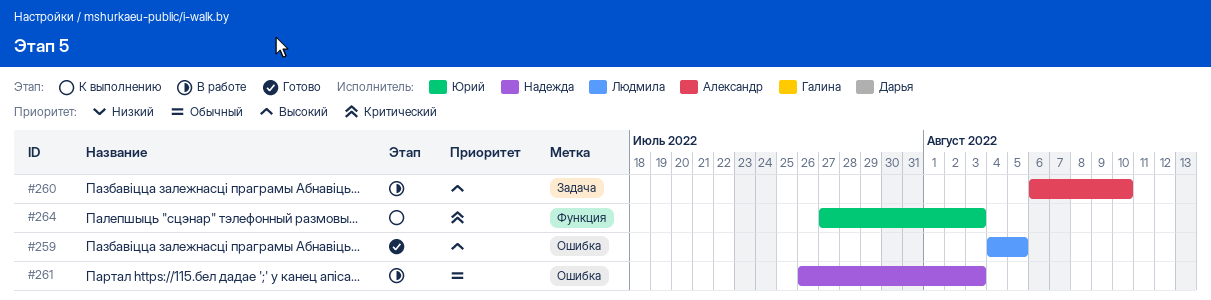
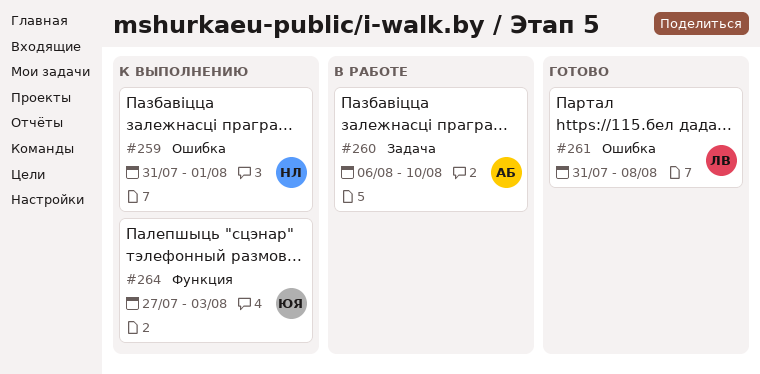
#259, status: Готово -> К выполнению
#259, owner: Людмила -> Надежда
#259, start: Aug 4 -> Jul 31
#259, due: Aug 5 -> Aug 1
#261, status: В работе -> Готово
#261, owner: Надежда -> Людмила
#261, start: Jul 26 -> Jul 31
#261, due: Aug 3 -> Aug 8

